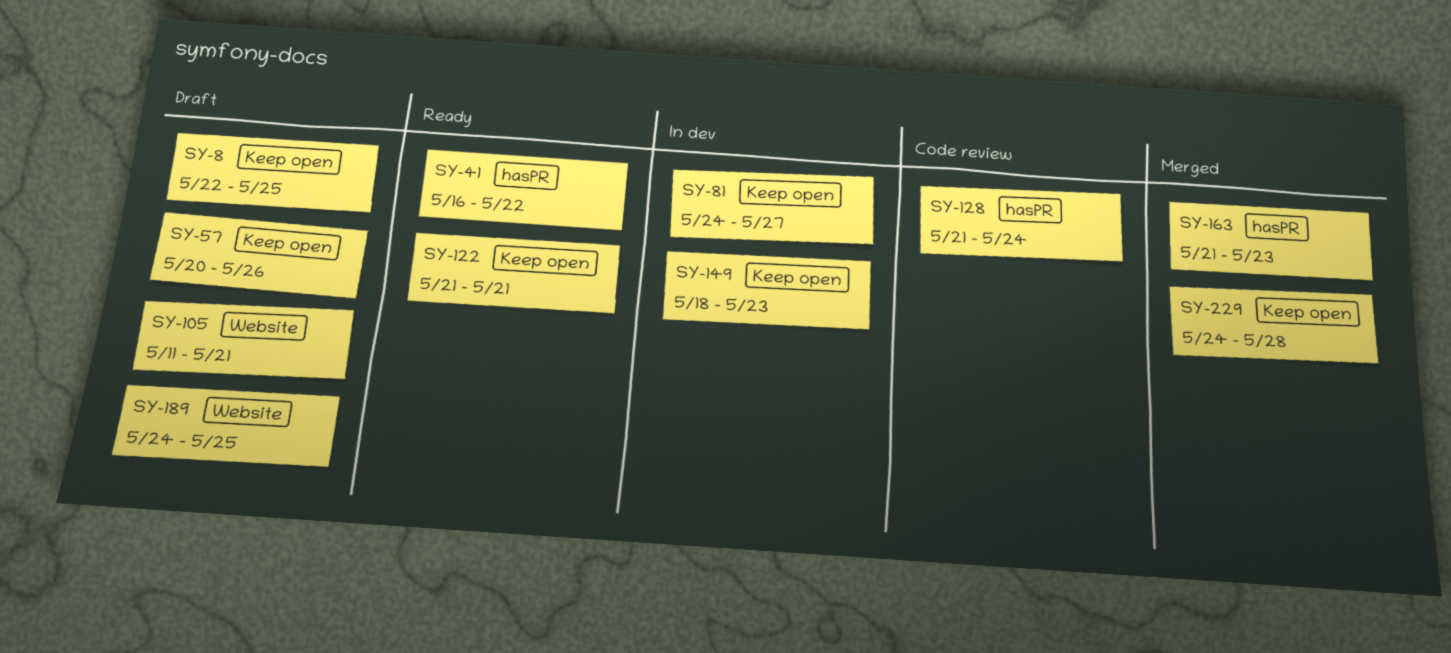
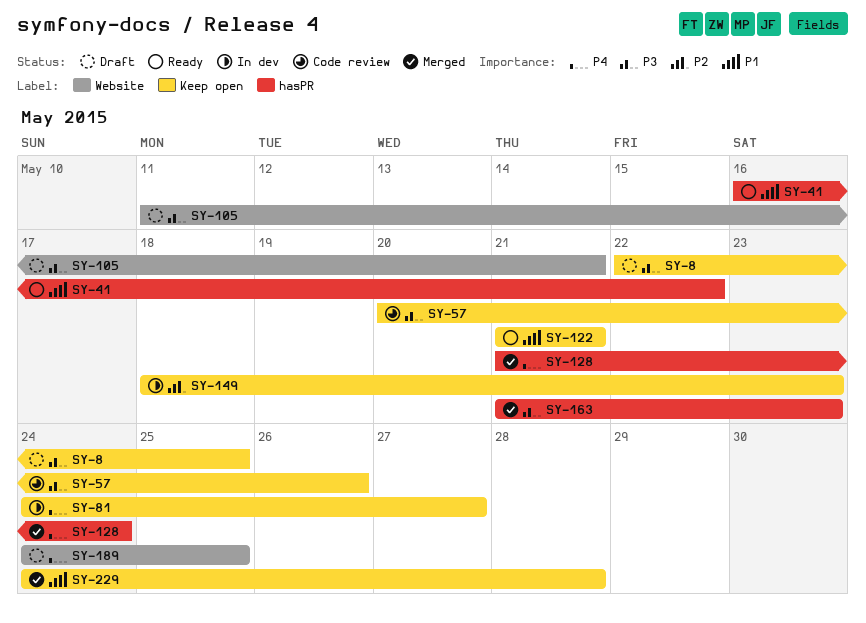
SY-57, status: Draft -> Code review
SY-128, status: Code review -> Merged

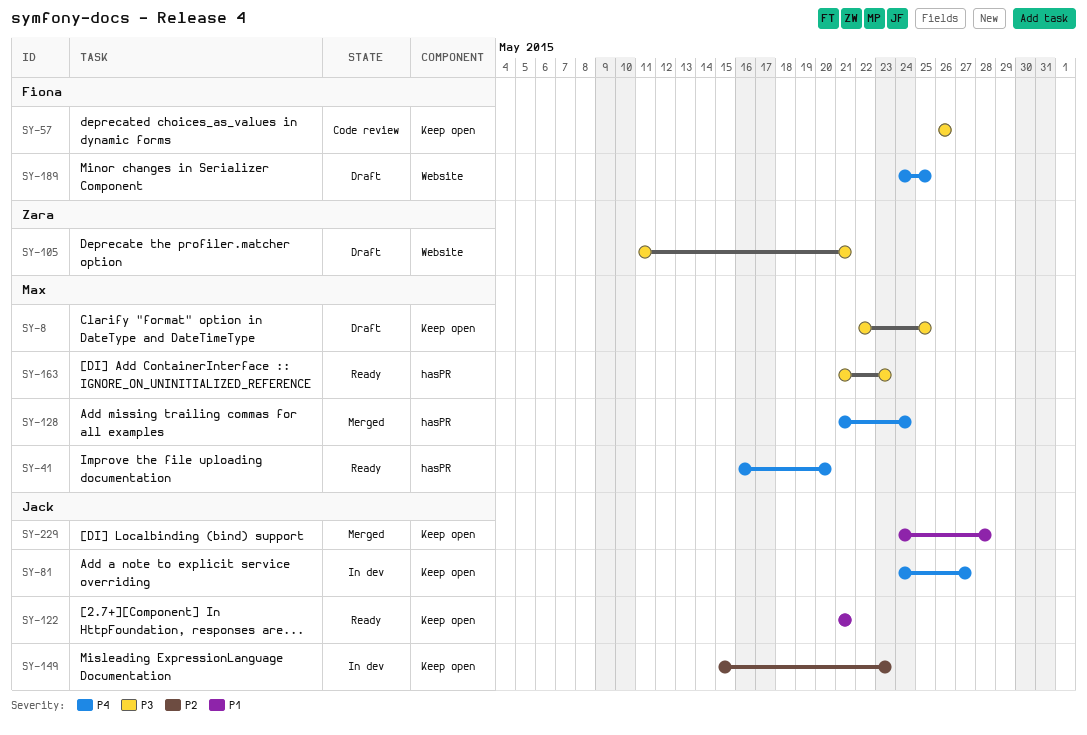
SY-41, priority: P1 -> P4
SY-41, due: May 22 -> May 20
SY-57, start: May 20 -> May 26
SY-149, start: May 18 -> May 15
SY-163, status: Merged -> Ready

